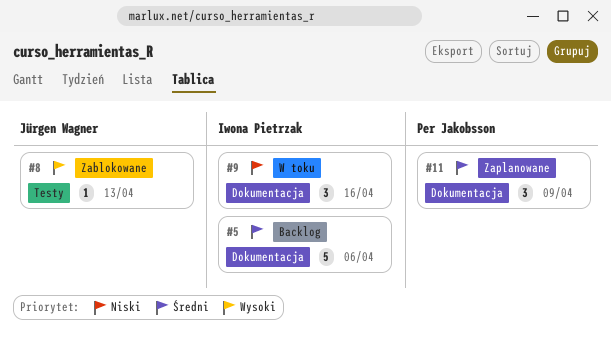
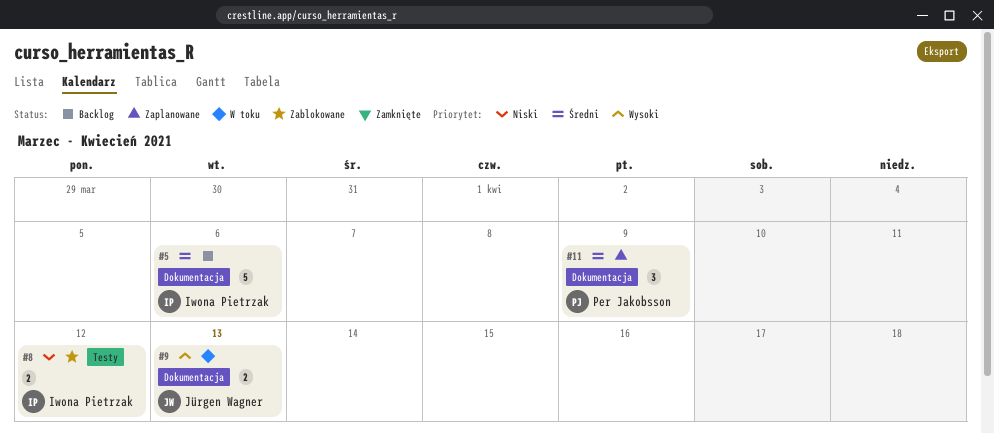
#8, owner: Jürgen Wagner -> Iwona Pietrzak
#8, priority: Wysoki -> Niski
#8, estimate: 1 -> 2
#8, due: Apr 13 -> Apr 12
#9, owner: Iwona Pietrzak -> Jürgen Wagner
#9, priority: Niski -> Wysoki
#9, estimate: 3 -> 2
#9, due: Apr 16 -> Apr 13

